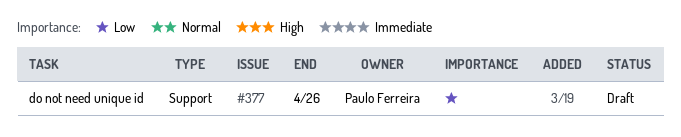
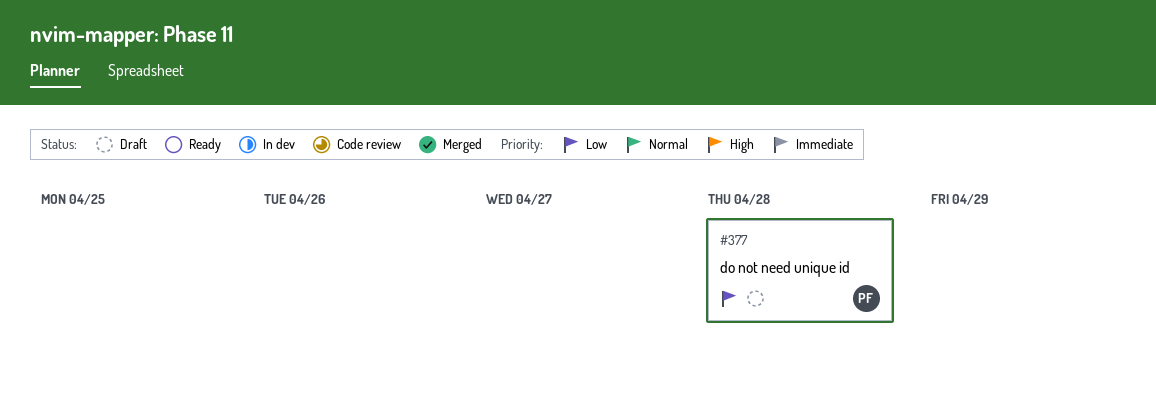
#377, due: Apr 26 -> Apr 28

